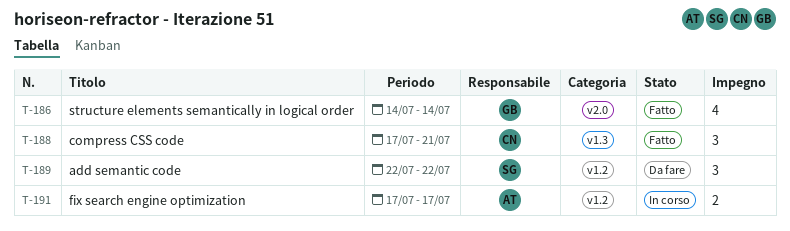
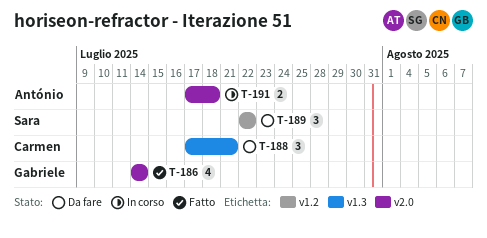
T-188, status: Fatto -> Da fare
T-191, label: v1.2 -> v2.0
T-191, due: Jul 17 -> Jul 18

